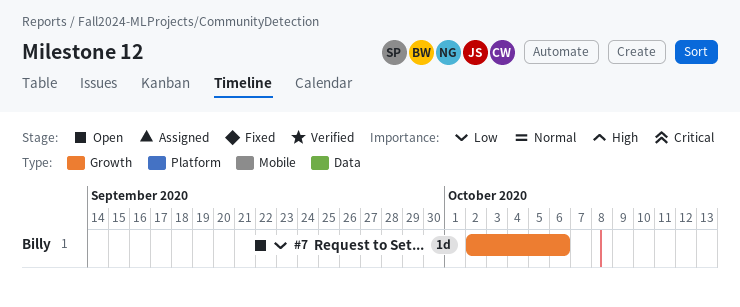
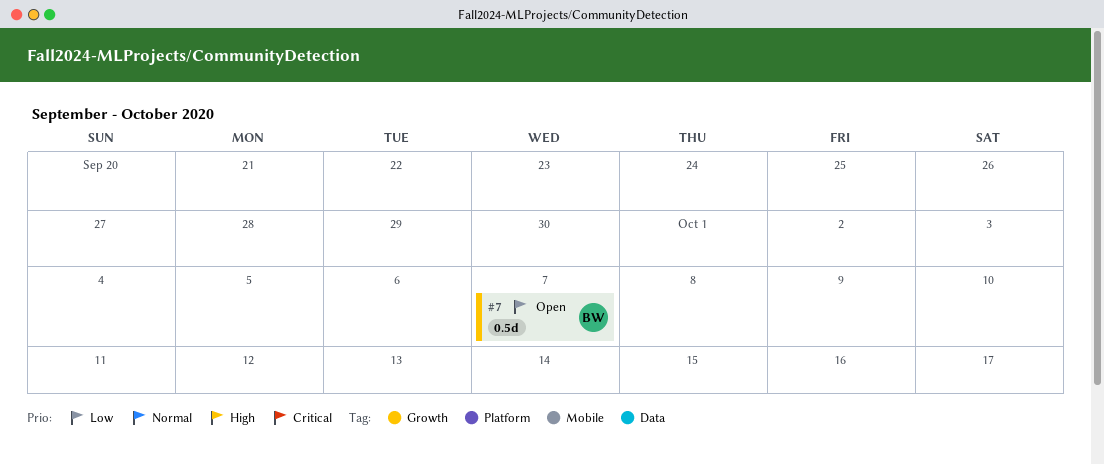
#7, estimate: 1d -> 0.5d
#7, due: Oct 6 -> Oct 7

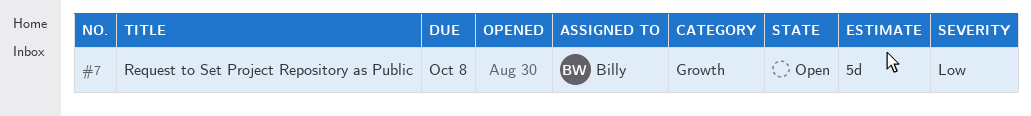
#7, estimate: 0.5d -> 5d
#7, due: Oct 7 -> Oct 8

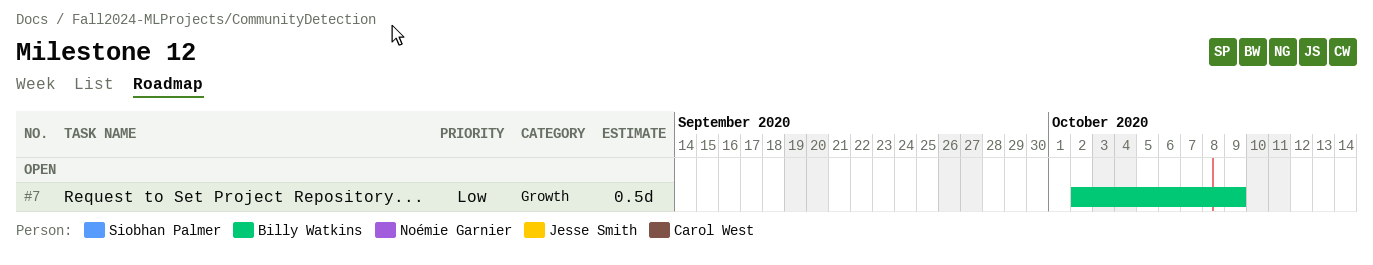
#7, estimate: 5d -> 0.5d
#7, due: Oct 8 -> Oct 9

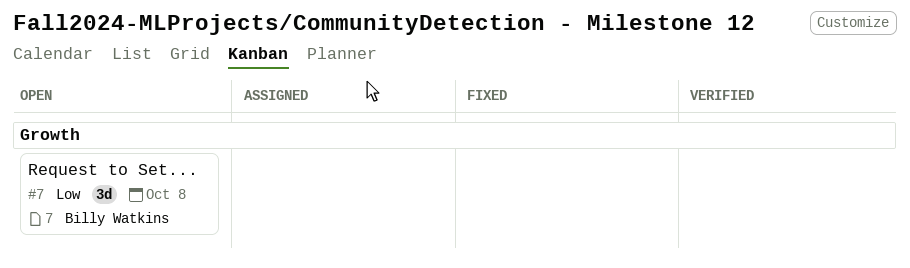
#7, estimate: 0.5d -> 3d
#7, due: Oct 9 -> Oct 8

